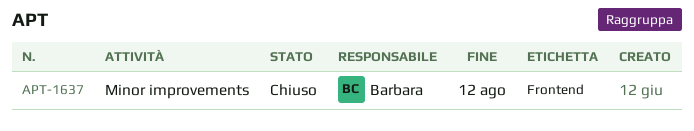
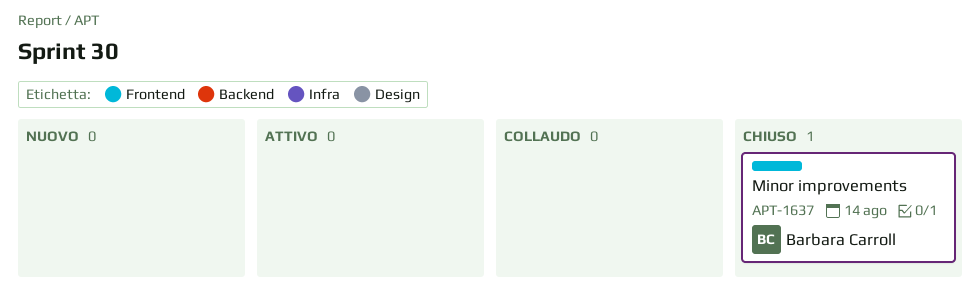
APT-1637, due: Aug 12 -> Aug 14

